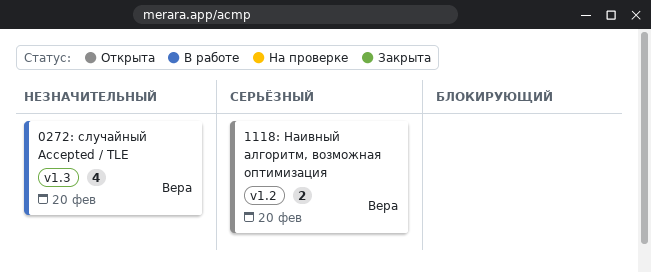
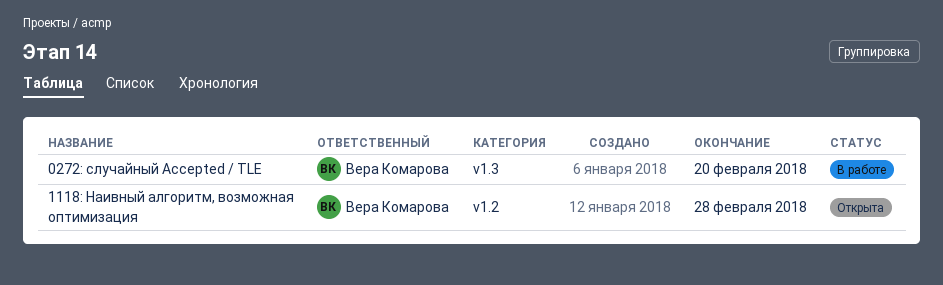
1118: Наивный алгоритм, возможная оптимизация, due: Feb 20 -> Feb 28

